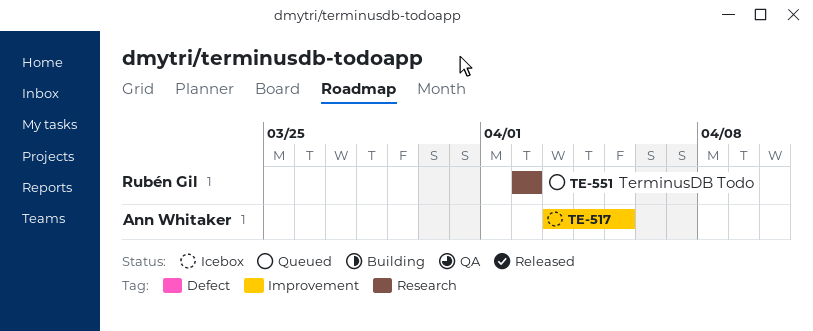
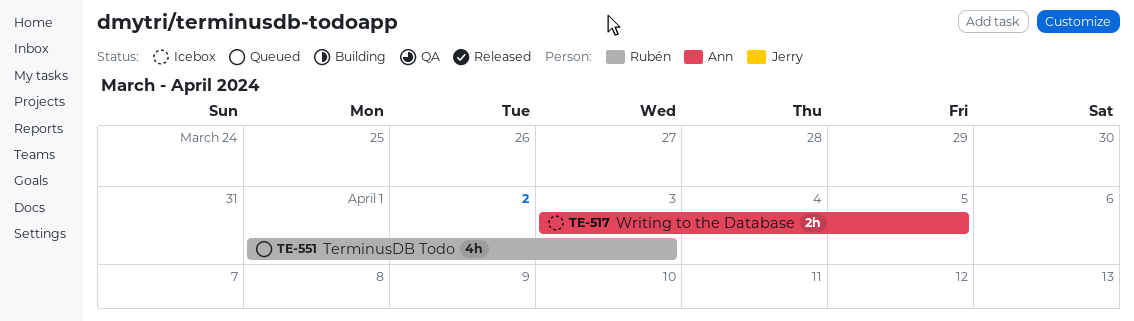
TE-551, start: Apr 2 -> Apr 1
TE-551, due: Apr 2 -> Apr 3

